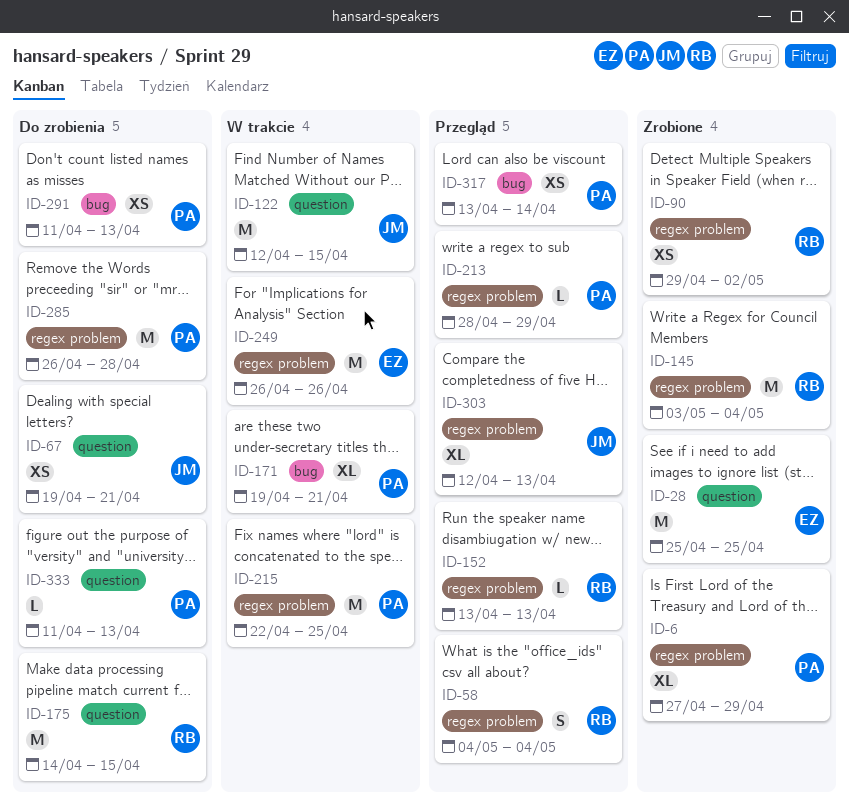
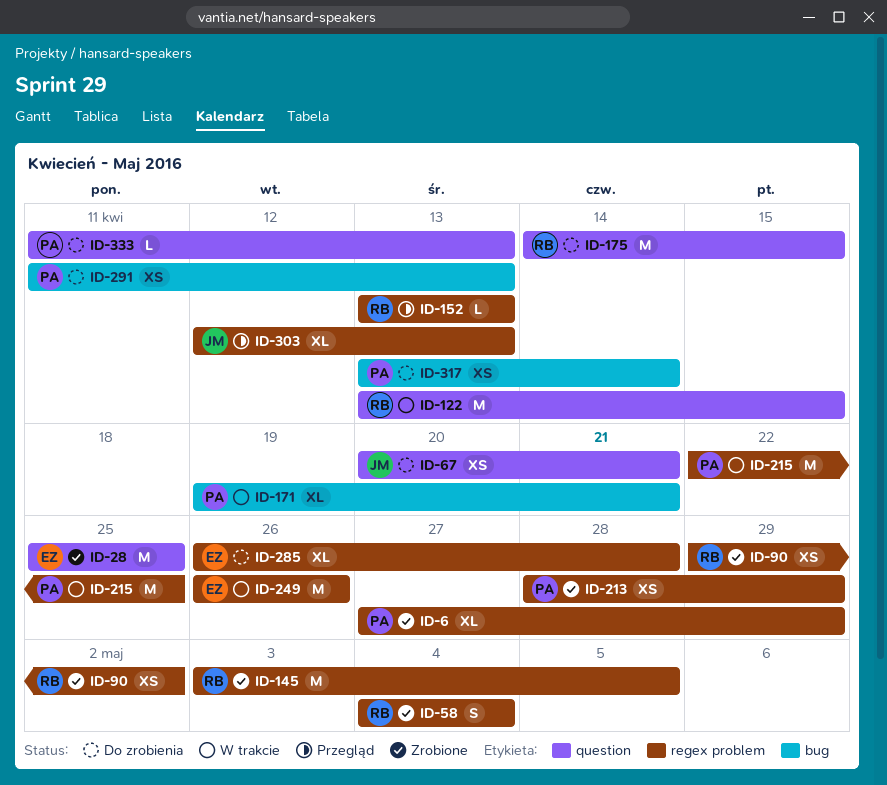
ID-58, status: Przegląd -> Zrobione
ID-67, start: Apr 19 -> Apr 20
ID-122, owner: JM -> RB
ID-122, start: Apr 12 -> Apr 13
ID-145, due: May 4 -> May 5
ID-213, status: Przegląd -> Zrobione
ID-213, estimate: L -> XS
ID-285, owner: PA -> EZ
ID-285, estimate: M -> XL
ID-317, status: Przegląd -> Do zrobienia

